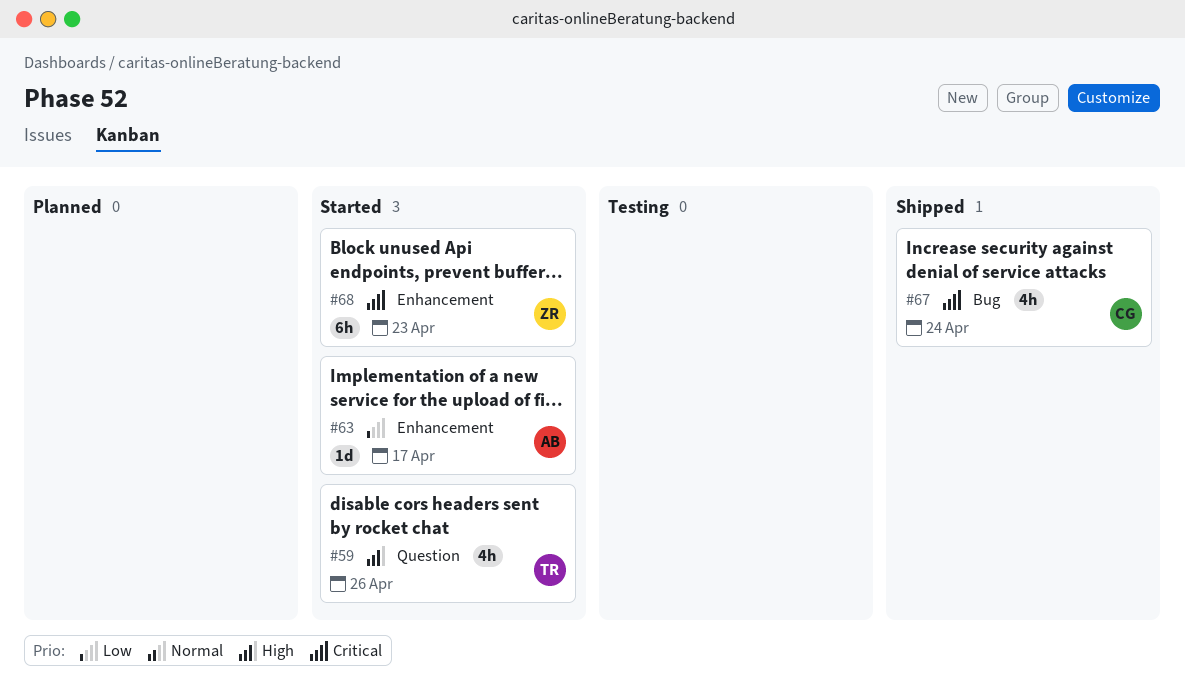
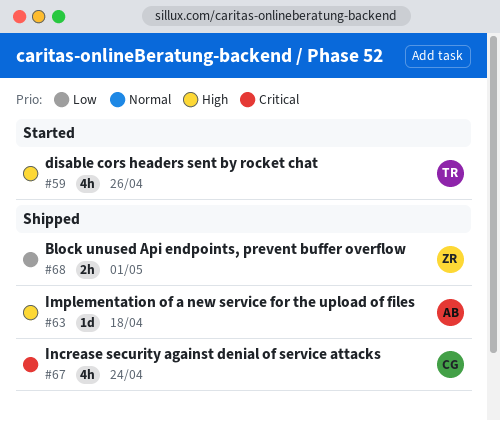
#63, status: Started -> Shipped
#63, priority: Low -> High
#63, due: Apr 17 -> Apr 18
#68, status: Started -> Shipped
#68, priority: Critical -> Low
#68, estimate: 6h -> 2h
#68, due: Apr 23 -> May 1

